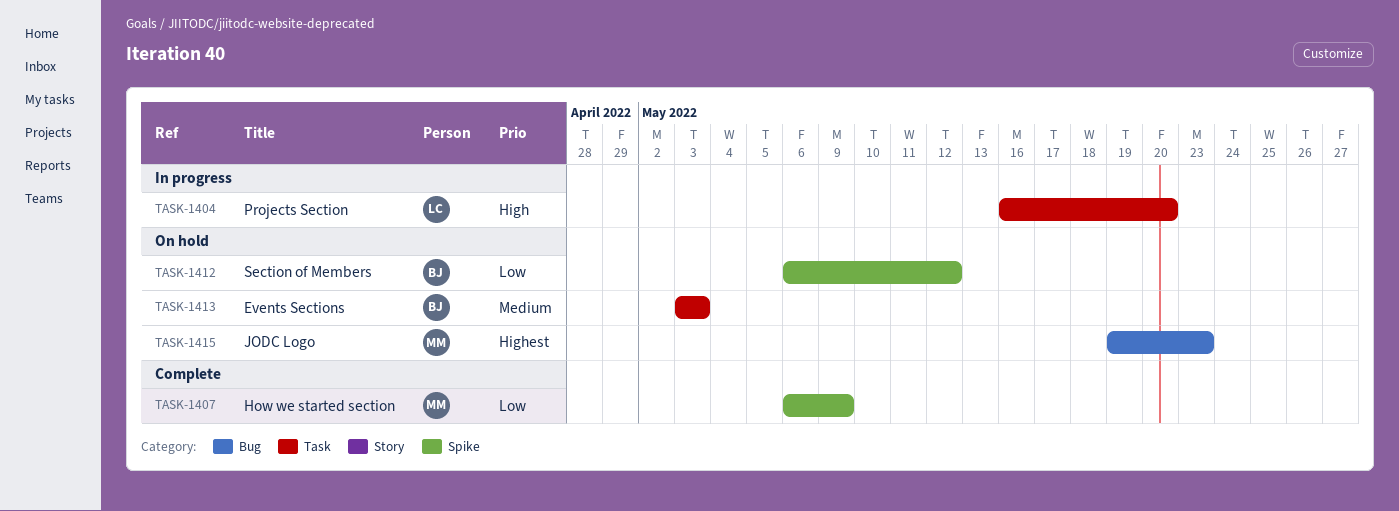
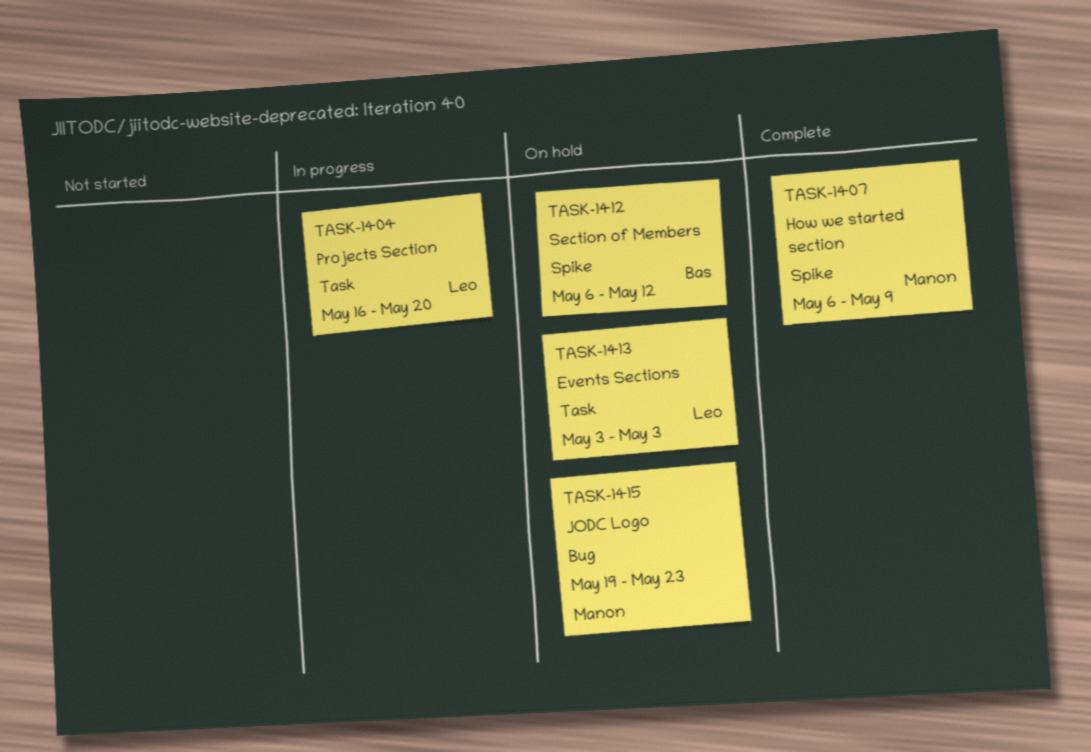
TASK-1413, owner: Bas -> Leo

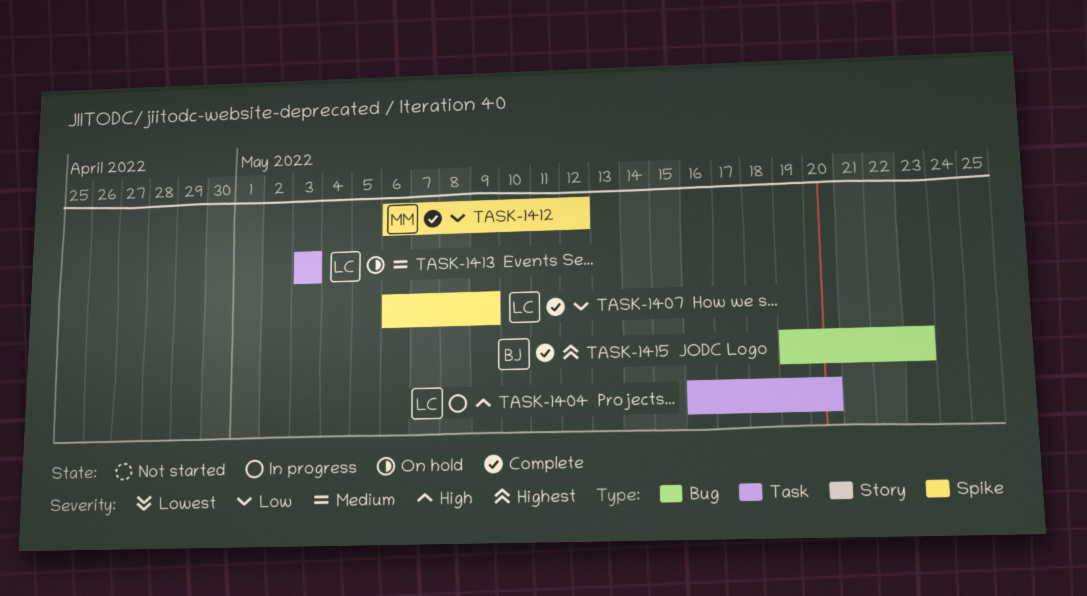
TASK-1407, owner: Manon -> Leo
TASK-1412, status: On hold -> Complete
TASK-1412, owner: Bas -> Manon
TASK-1415, status: On hold -> Complete
TASK-1415, owner: Manon -> Bas

